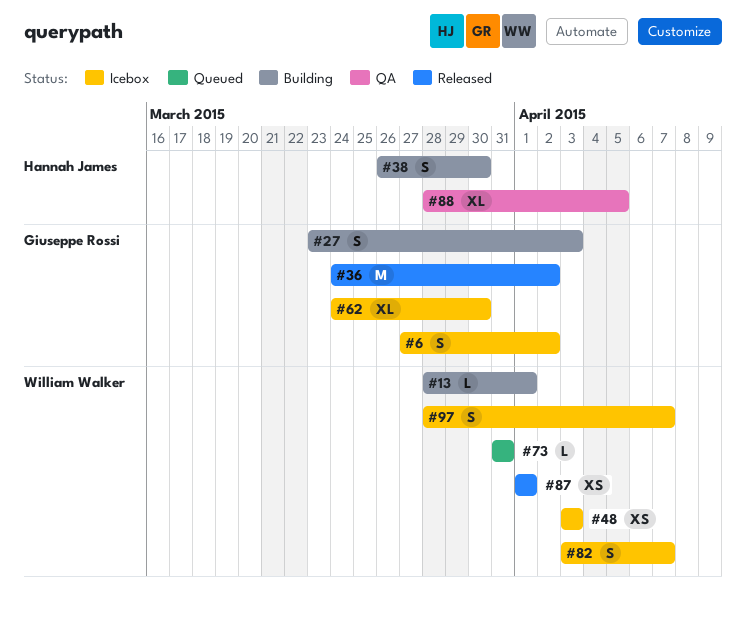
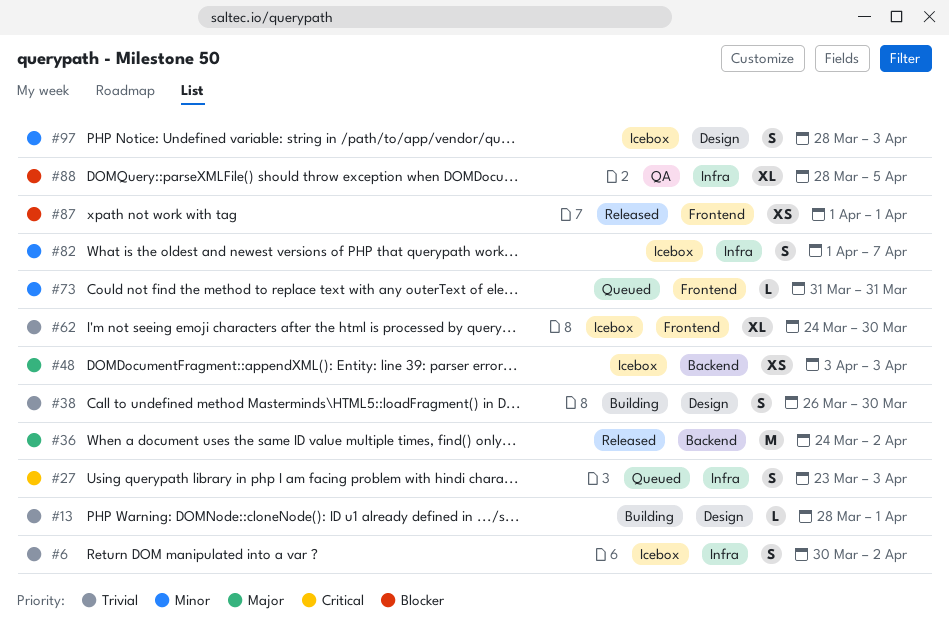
#6, start: Mar 27 -> Mar 30
#27, status: Building -> Queued
#82, start: Apr 3 -> Apr 1
#97, due: Apr 7 -> Apr 3

